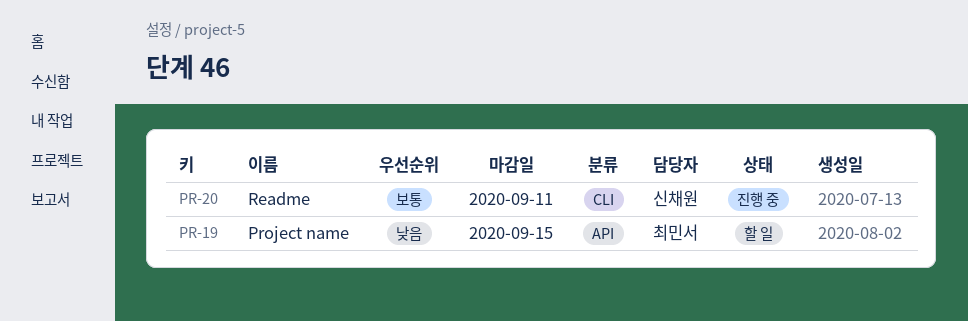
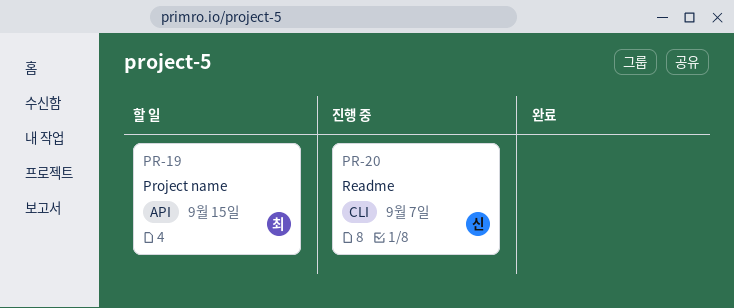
PR-20, due: Sep 11 -> Sep 7

